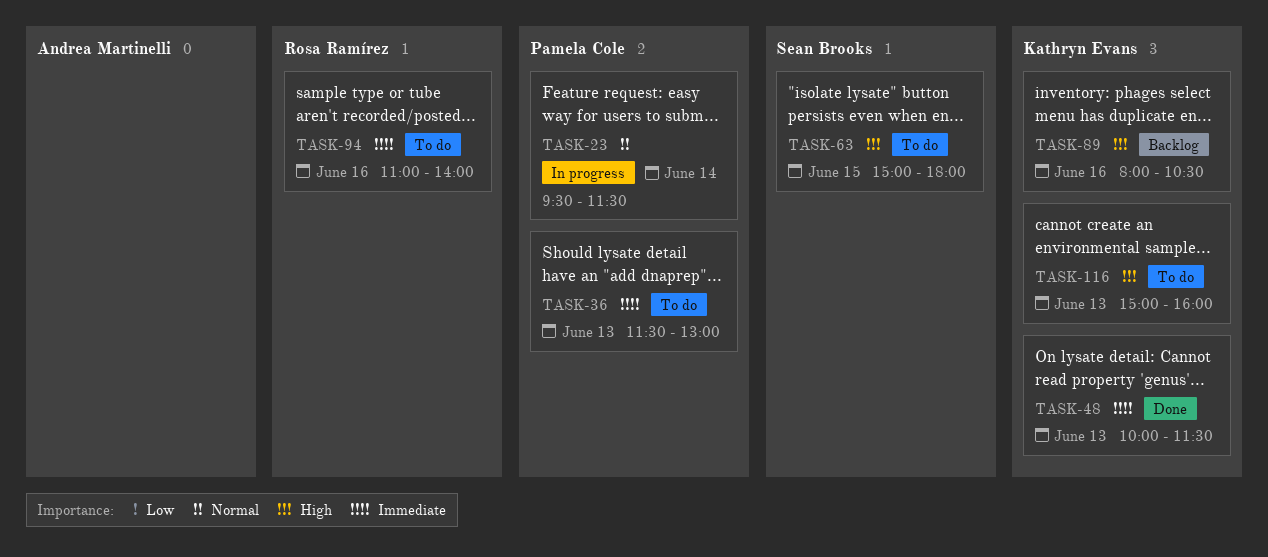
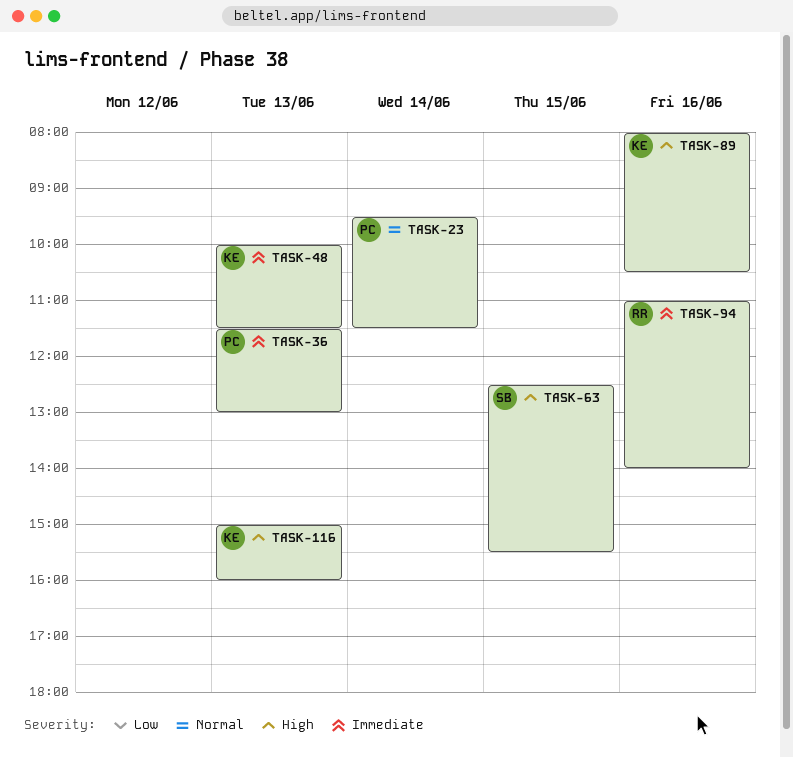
TASK-63, begins: 15:00 -> 12:30
TASK-63, ends: 18:00 -> 15:30

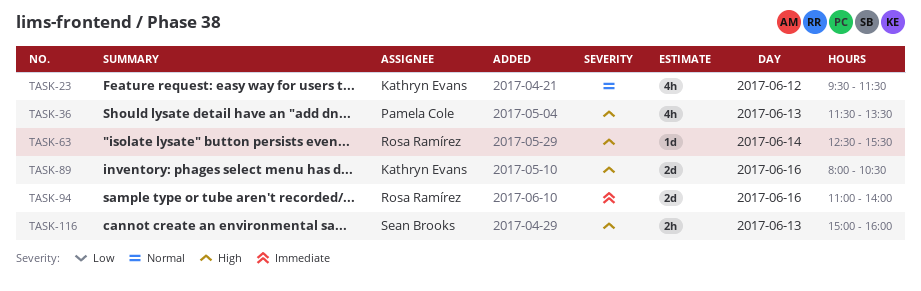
TASK-23, owner: Pamela Cole -> Kathryn Evans
TASK-23, day: Jun 14 -> Jun 12
TASK-36, priority: Immediate -> High
TASK-36, ends: 13:00 -> 13:30
TASK-48: present -> none
TASK-63, owner: Sean Brooks -> Rosa Ramírez
TASK-63, day: Jun 15 -> Jun 14
TASK-116, owner: Kathryn Evans -> Sean Brooks

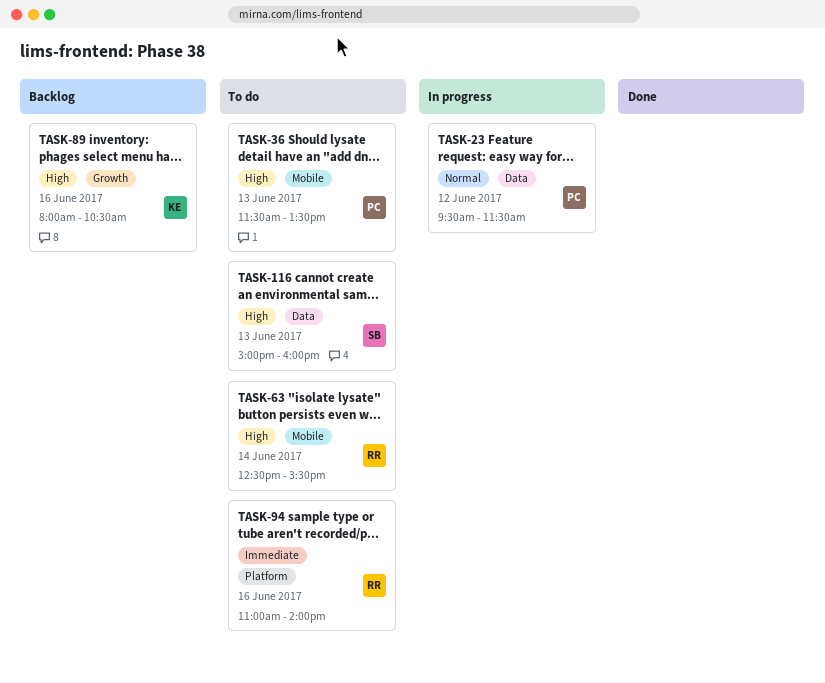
TASK-23, owner: Kathryn Evans -> Pamela Cole

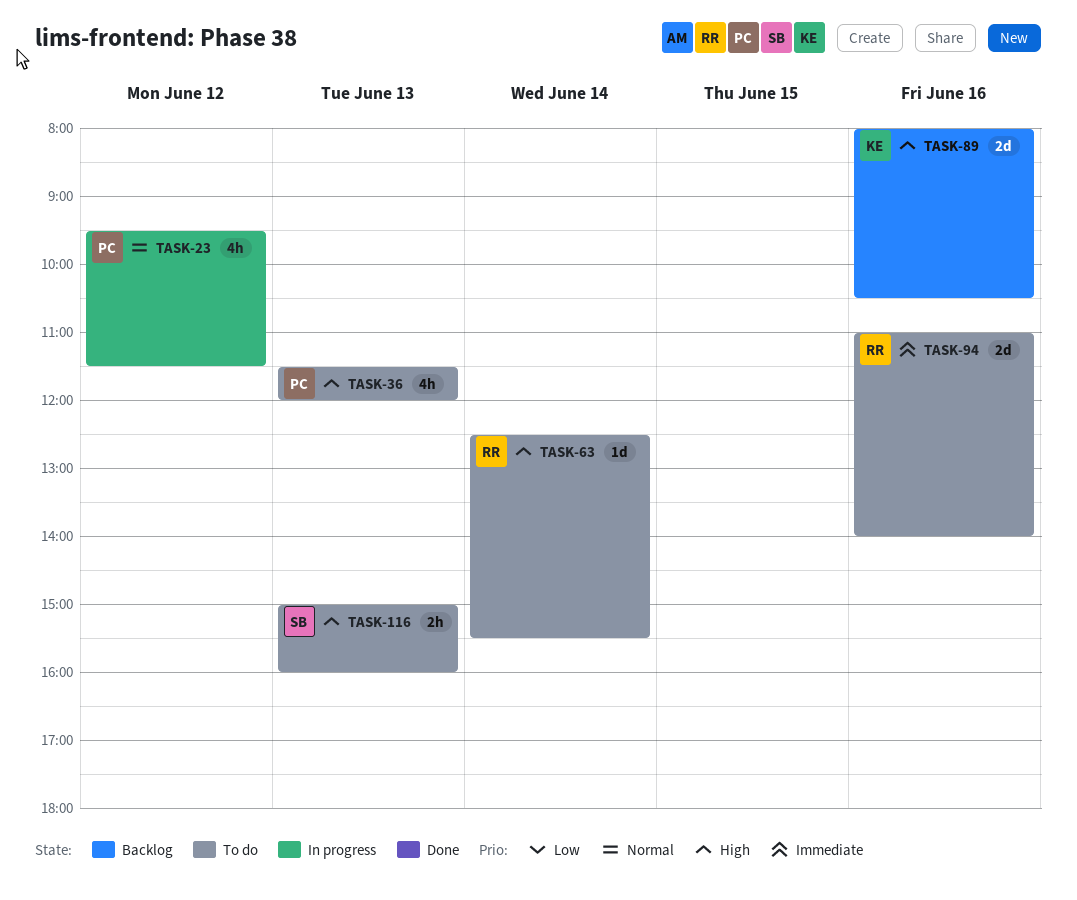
TASK-36, ends: 13:30 -> 12:00

